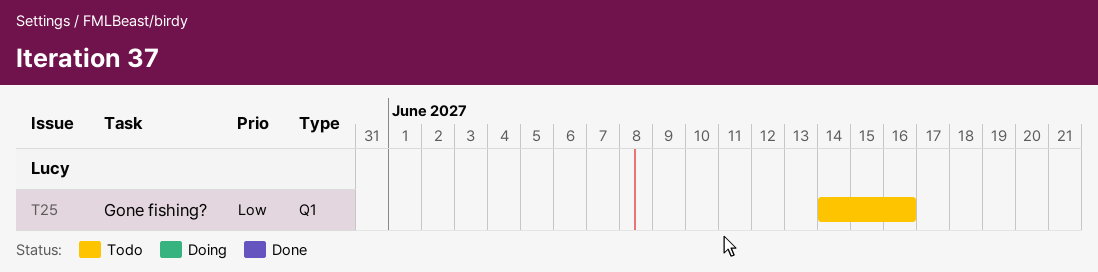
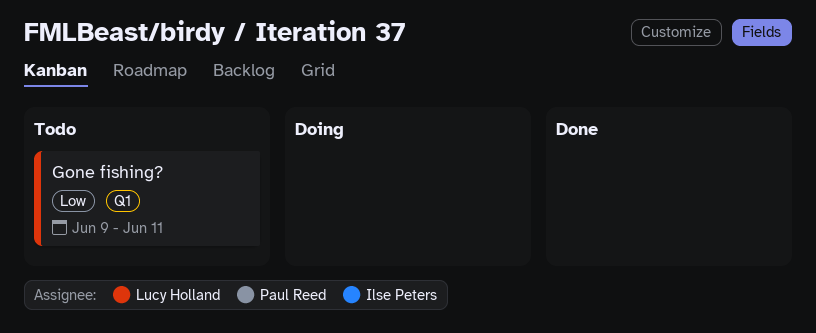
Gone fishing?, start: Jun 14 -> Jun 9
Gone fishing?, due: Jun 16 -> Jun 11

